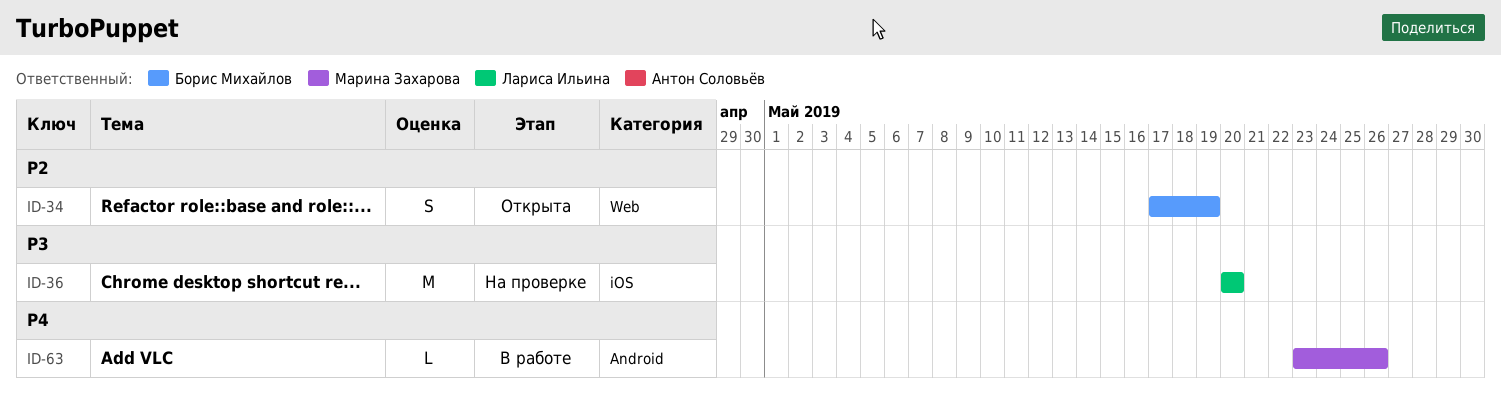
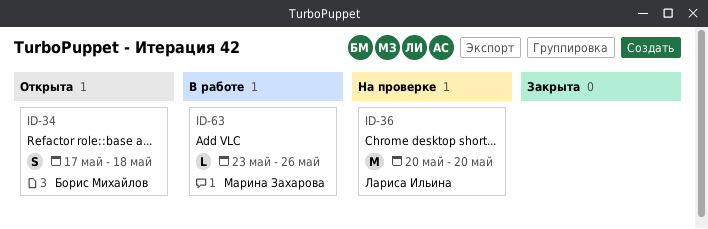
ID-34, due: May 19 -> May 18

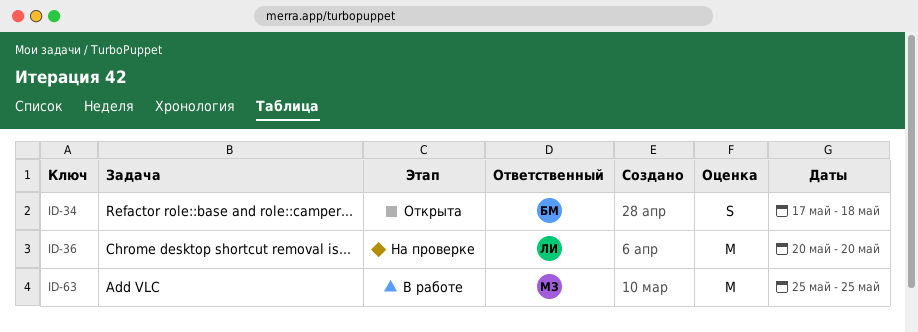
ID-63, estimate: L -> M
ID-63, start: May 23 -> May 25
ID-63, due: May 26 -> May 25

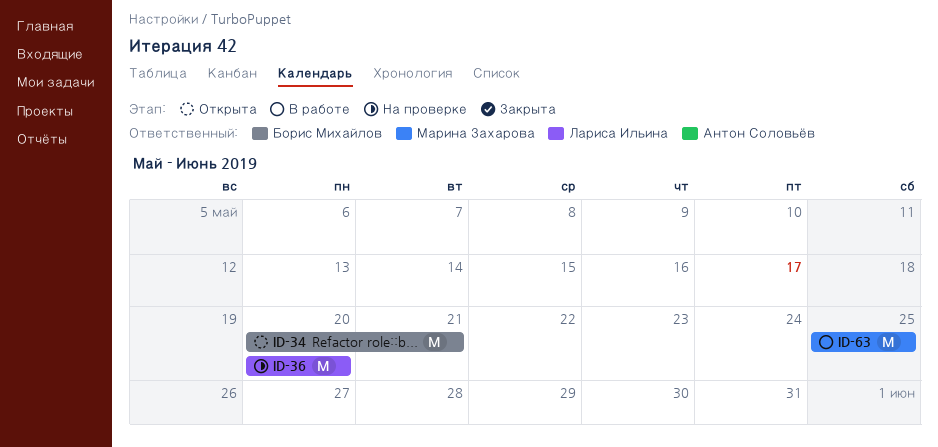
ID-34, estimate: S -> M
ID-34, start: May 17 -> May 20
ID-34, due: May 18 -> May 21

